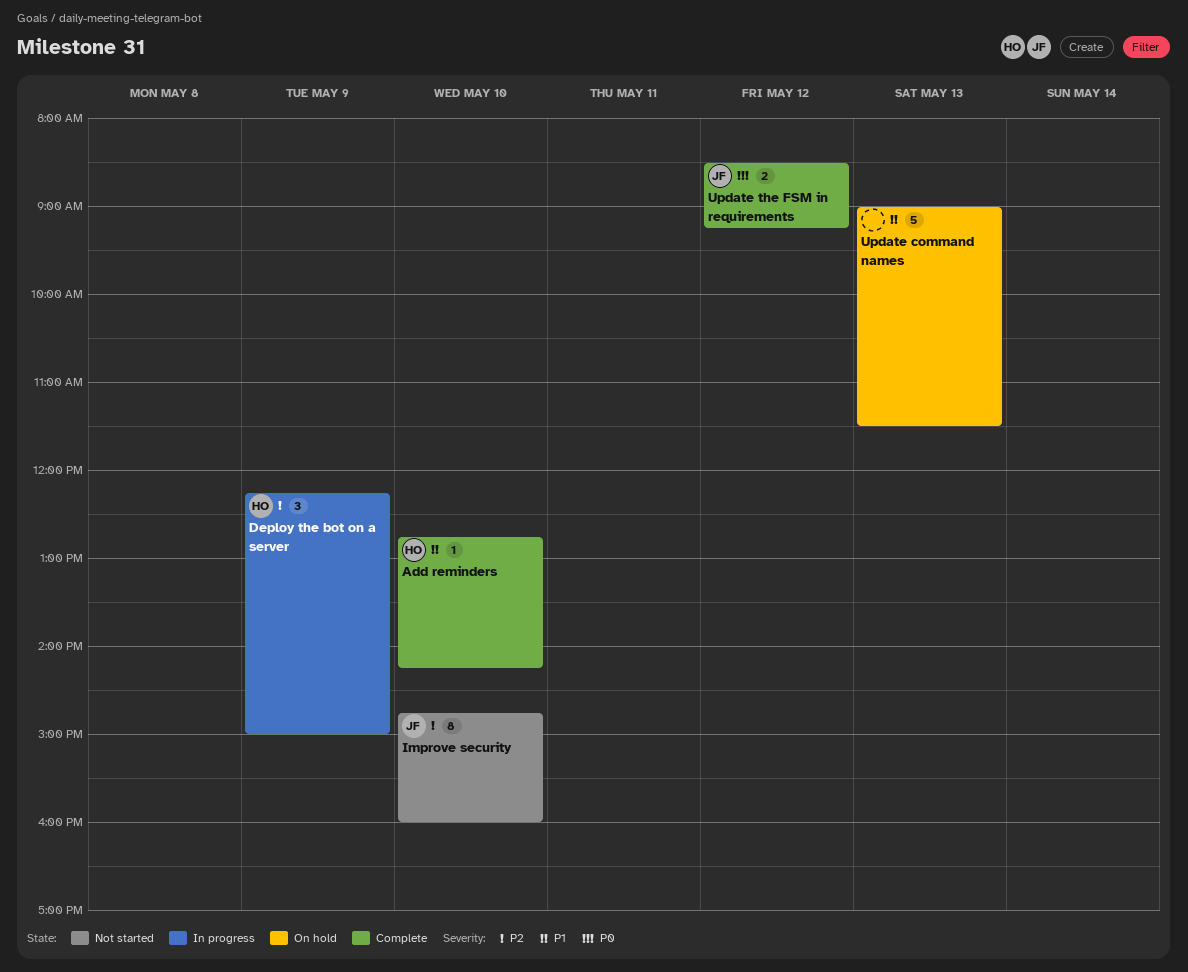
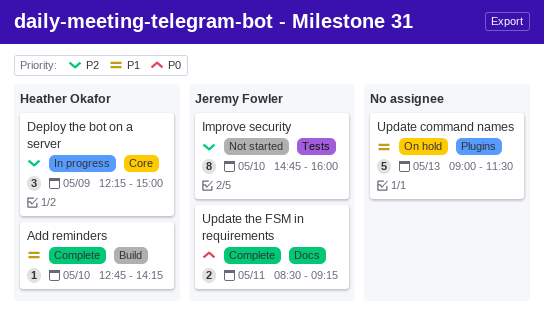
Update the FSM in requirements, day: May 12 -> May 11

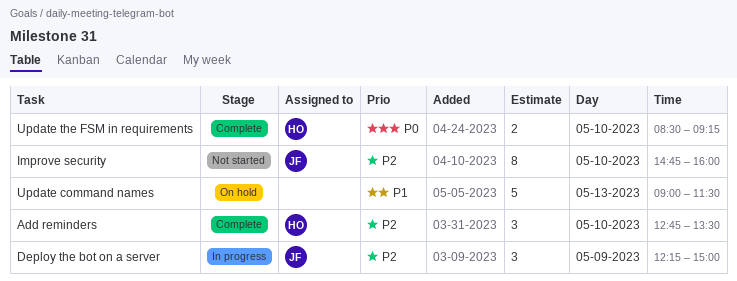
Add reminders, priority: P1 -> P2
Add reminders, estimate: 1 -> 3
Add reminders, ends: 14:15 -> 13:30
Deploy the bot on a server, owner: Heather Okafor -> Jeremy Fowler
Update the FSM in requirements, owner: Jeremy Fowler -> Heather Okafor
Update the FSM in requirements, day: May 11 -> May 10

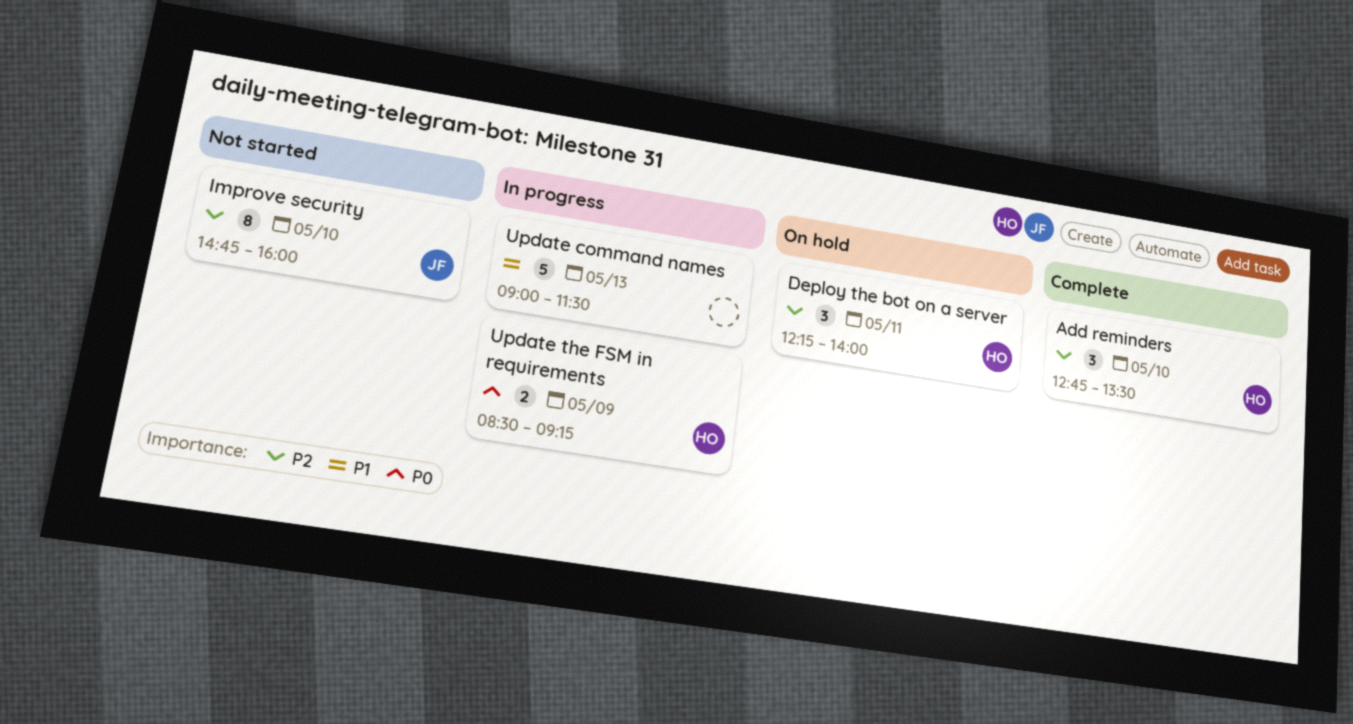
Deploy the bot on a server, status: In progress -> On hold
Deploy the bot on a server, owner: JF -> HO
Deploy the bot on a server, day: May 9 -> May 11
Deploy the bot on a server, ends: 15:00 -> 14:00
Update command names, status: On hold -> In progress
Update the FSM in requirements, status: Complete -> In progress
Update the FSM in requirements, day: May 10 -> May 9

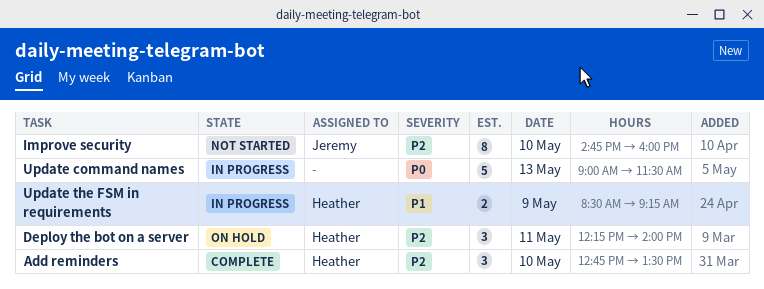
Update command names, priority: P1 -> P0
Update the FSM in requirements, priority: P0 -> P1

